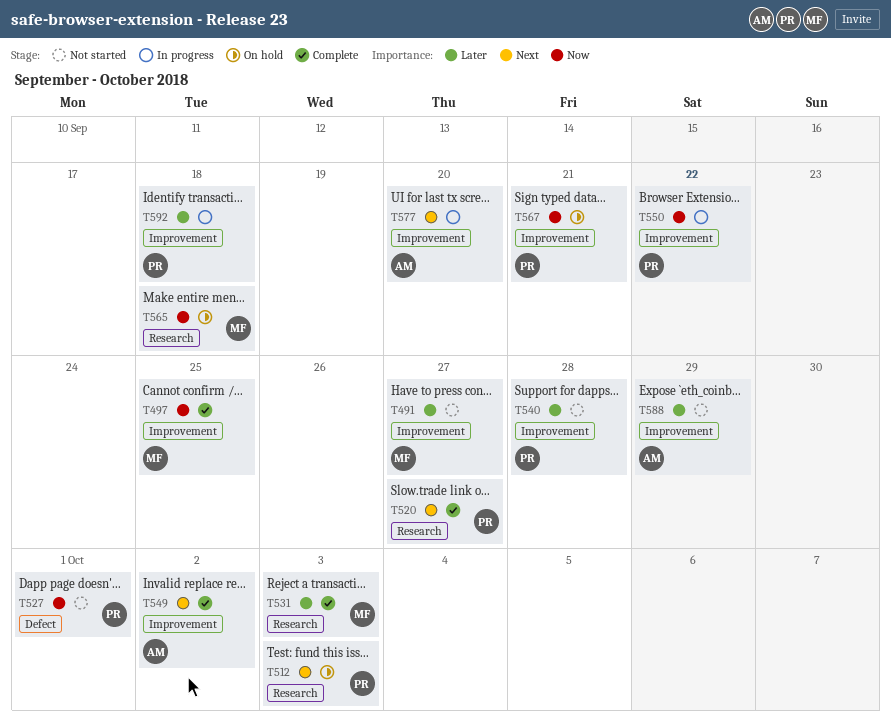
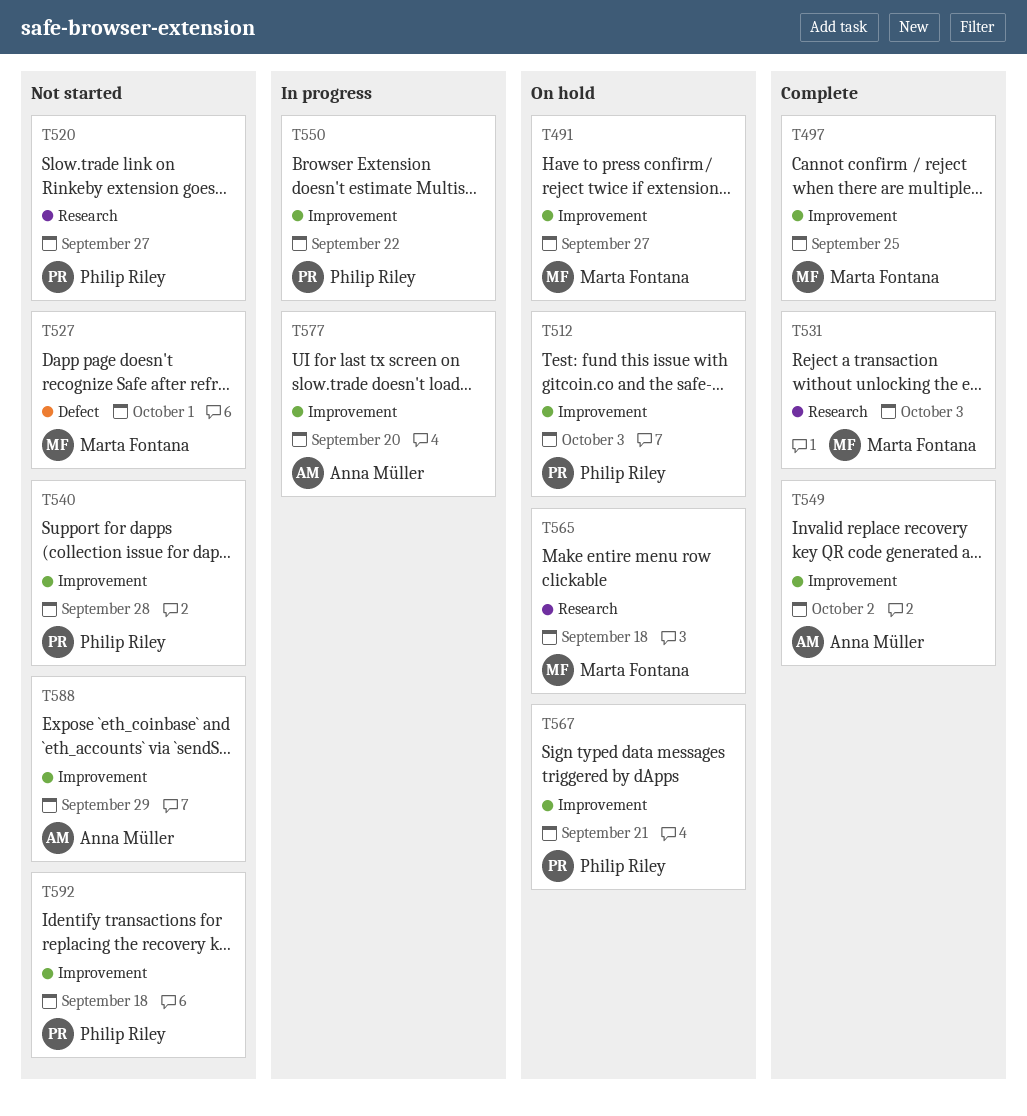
T491, status: Not started -> On hold
T512, label: Research -> Improvement
T520, status: Complete -> Not started
T527, owner: Philip Riley -> Marta Fontana
T592, status: In progress -> Not started

